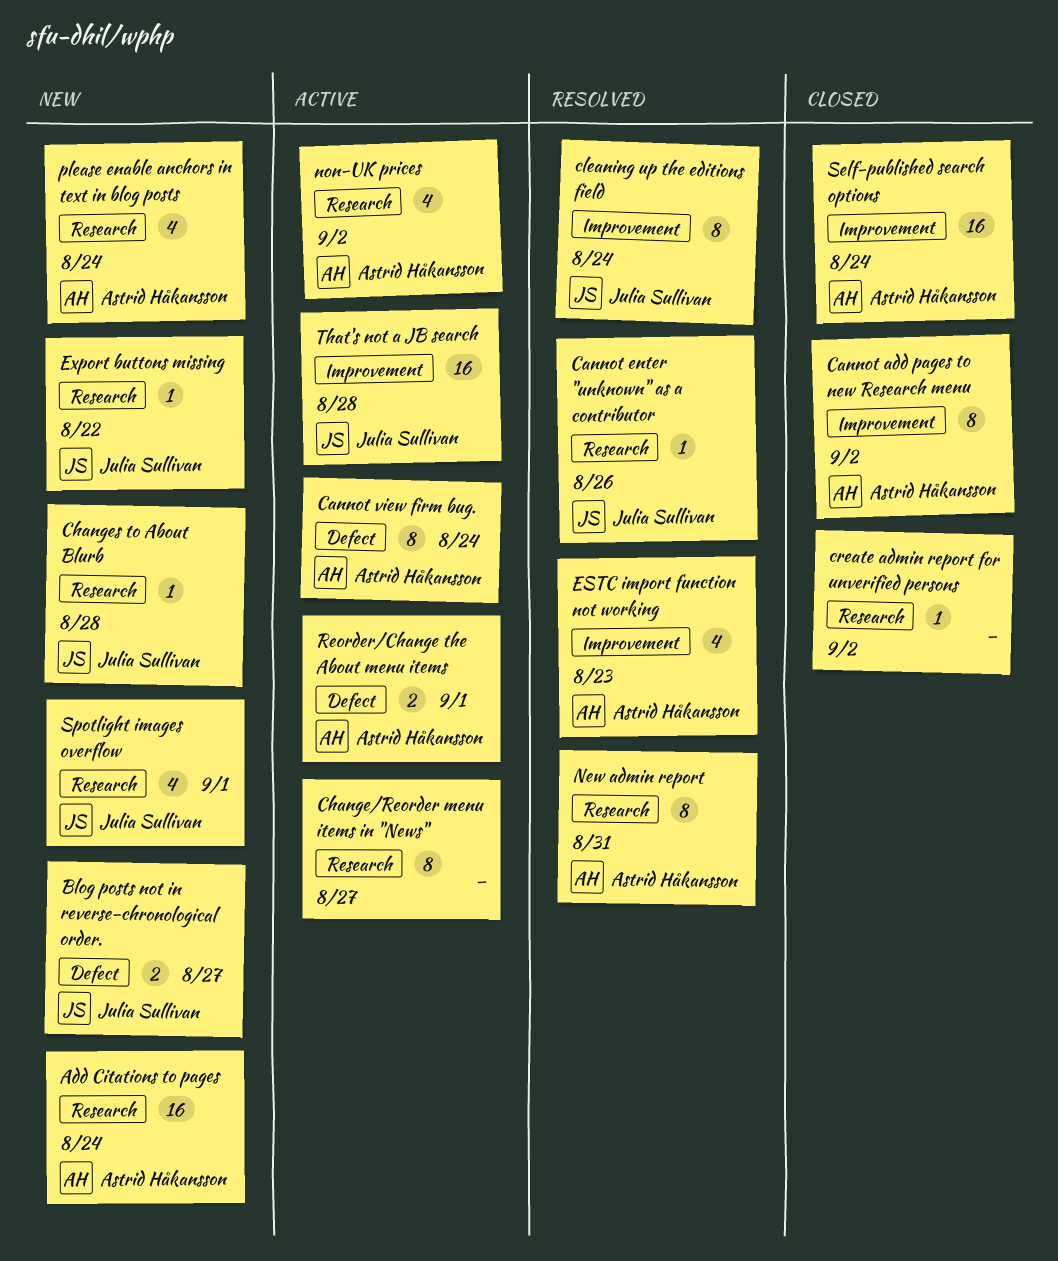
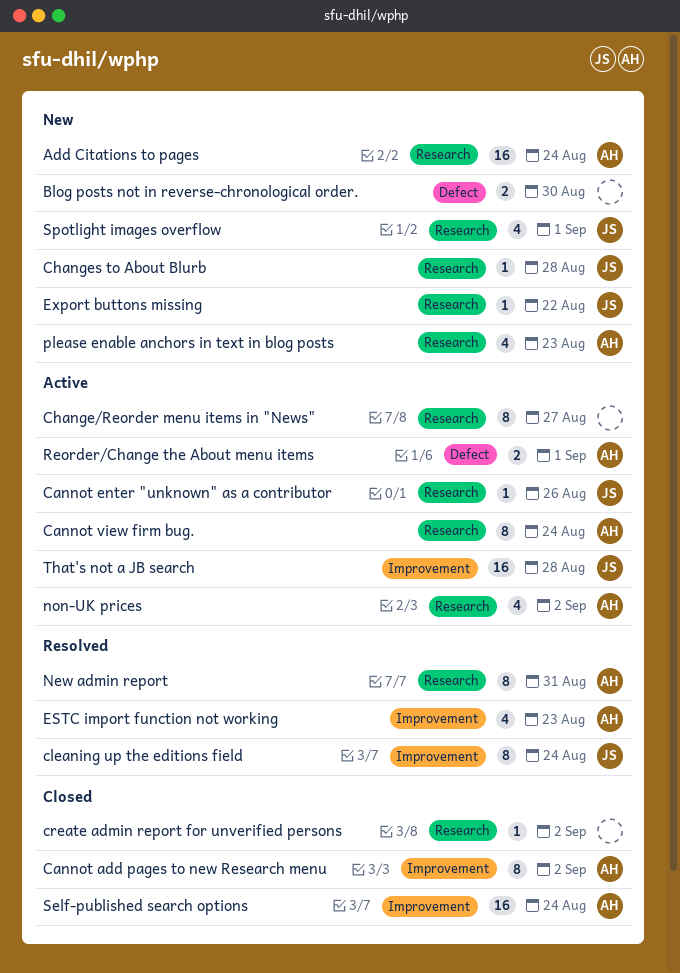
Blog posts not in reverse-chronological order., owner: Julia Sullivan -> none
Blog posts not in reverse-chronological order., due: Aug 27 -> Aug 30
Cannot enter "unknown" as a contributor, status: Resolved -> Active
Cannot view firm bug., label: Defect -> Research
please enable anchors in text in blog posts, due: Aug 24 -> Aug 23

